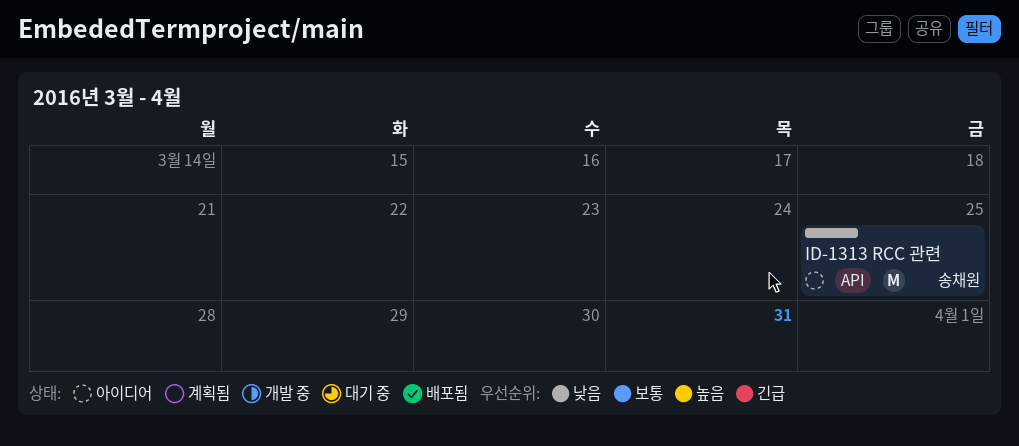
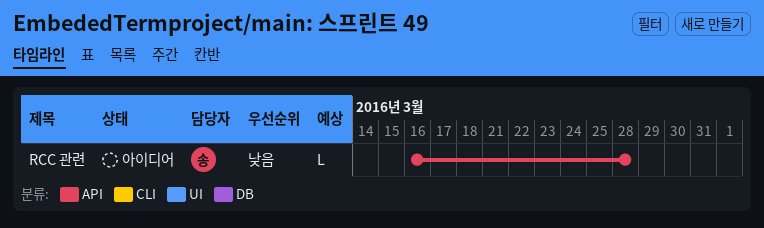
RCC 관련, estimate: M -> L
RCC 관련, due: Mar 25 -> Mar 28

